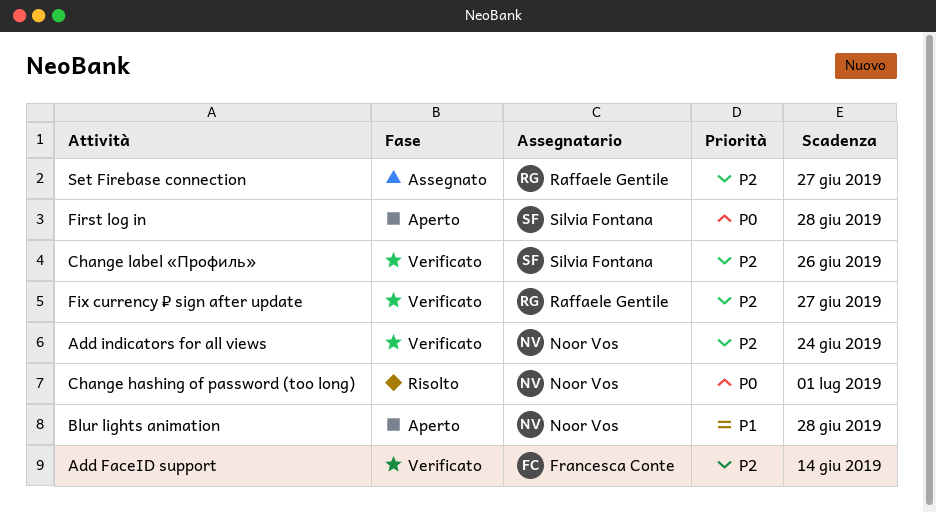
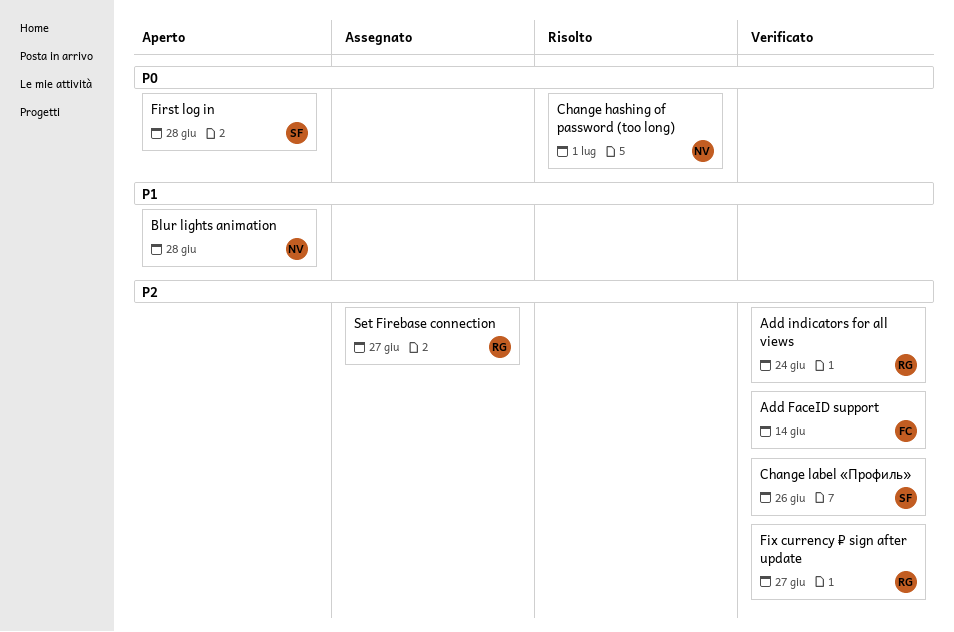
Add indicators for all views, owner: Noor Vos -> Raffaele Gentile

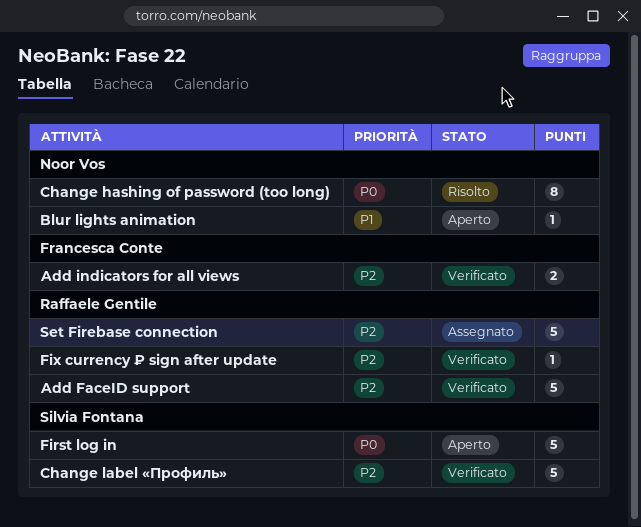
Add FaceID support, owner: Francesca Conte -> Raffaele Gentile
Add indicators for all views, owner: Raffaele Gentile -> Francesca Conte

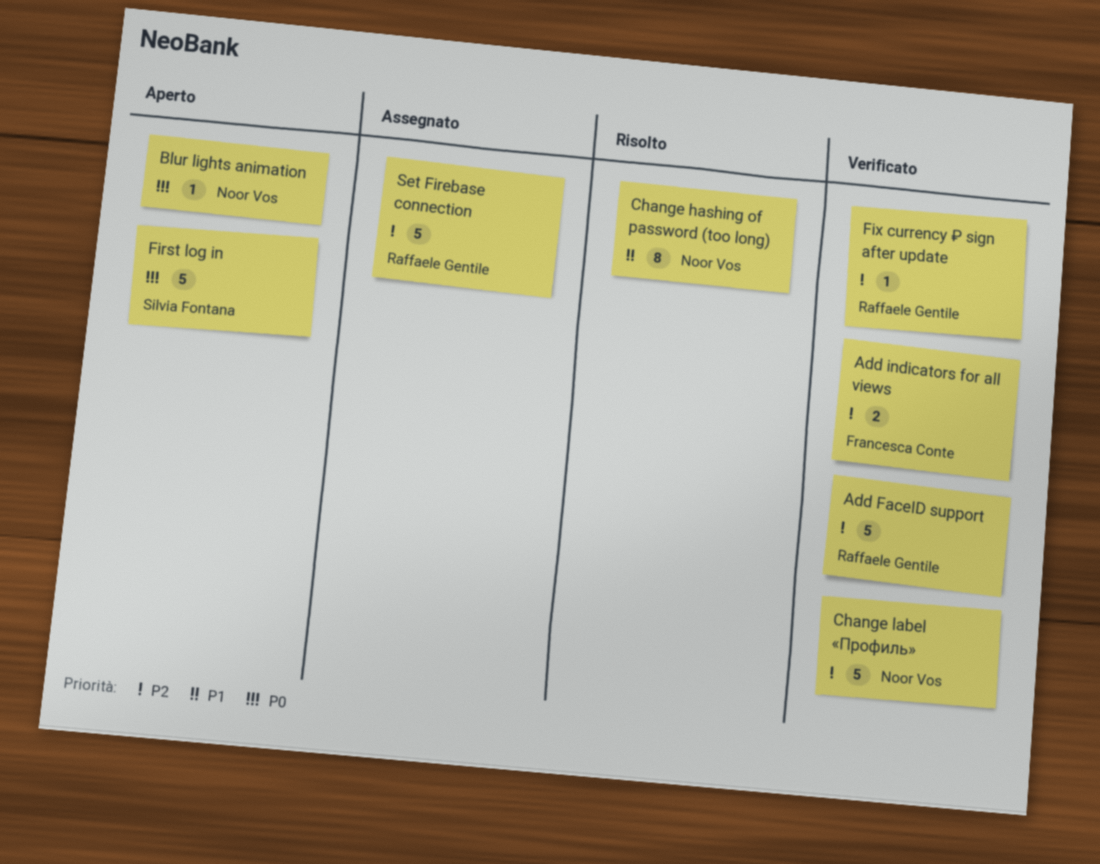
Blur lights animation, priority: P1 -> P0
Change hashing of password (too long), priority: P0 -> P1
Change label «Профиль», owner: Silvia Fontana -> Noor Vos

